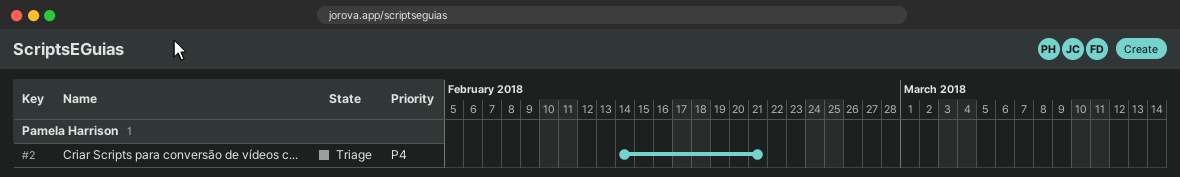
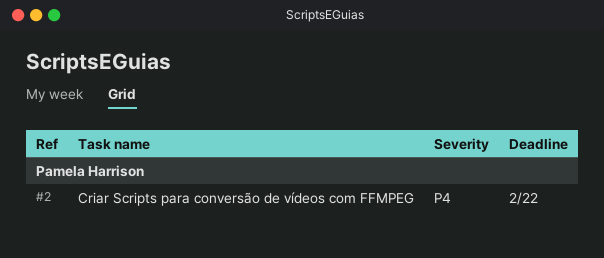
#2, due: Feb 21 -> Feb 22

